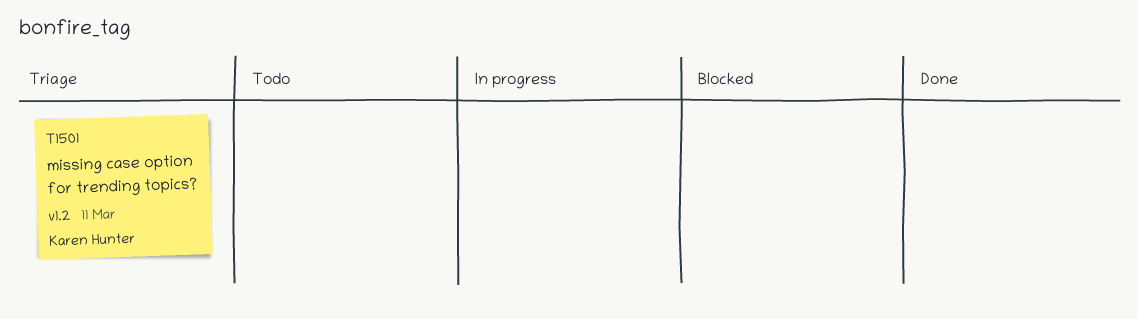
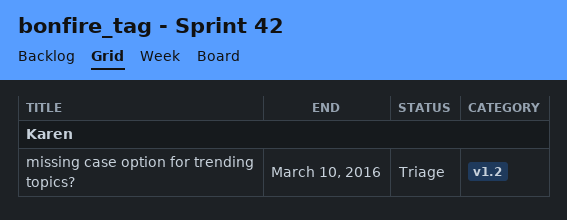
missing case option for trending topics?, due: Mar 11 -> Mar 10

